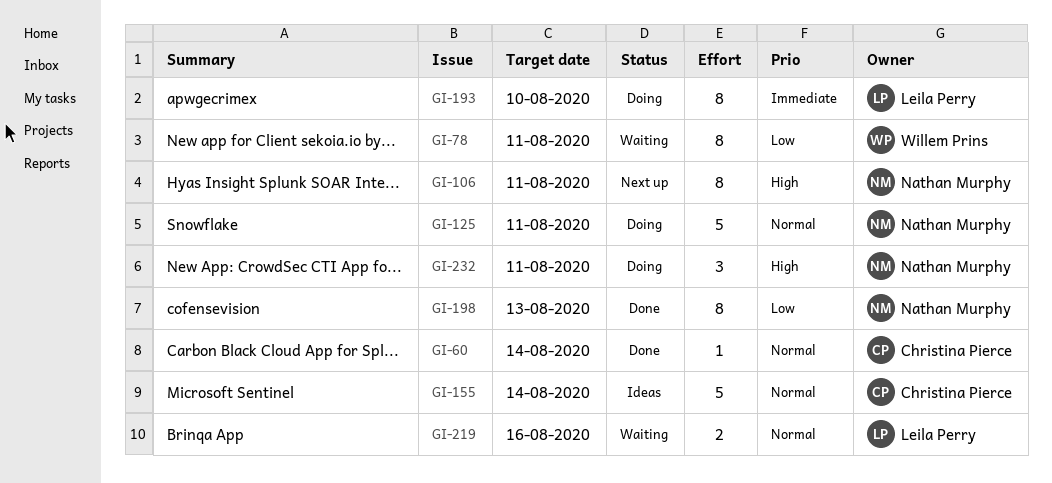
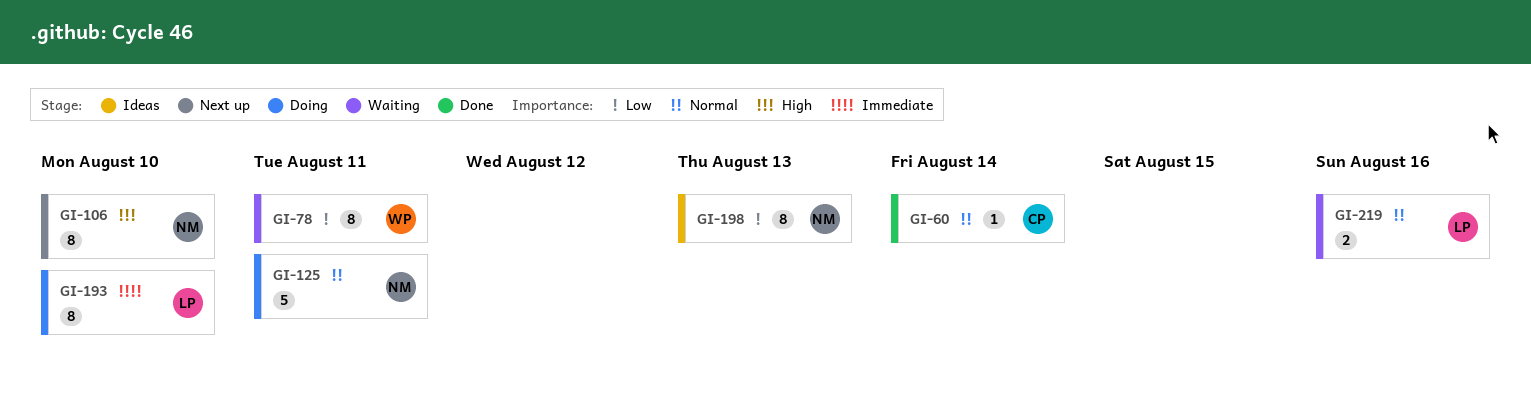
GI-106, due: Aug 11 -> Aug 10
GI-155: present -> none
GI-198, status: Done -> Ideas
GI-232: present -> none

